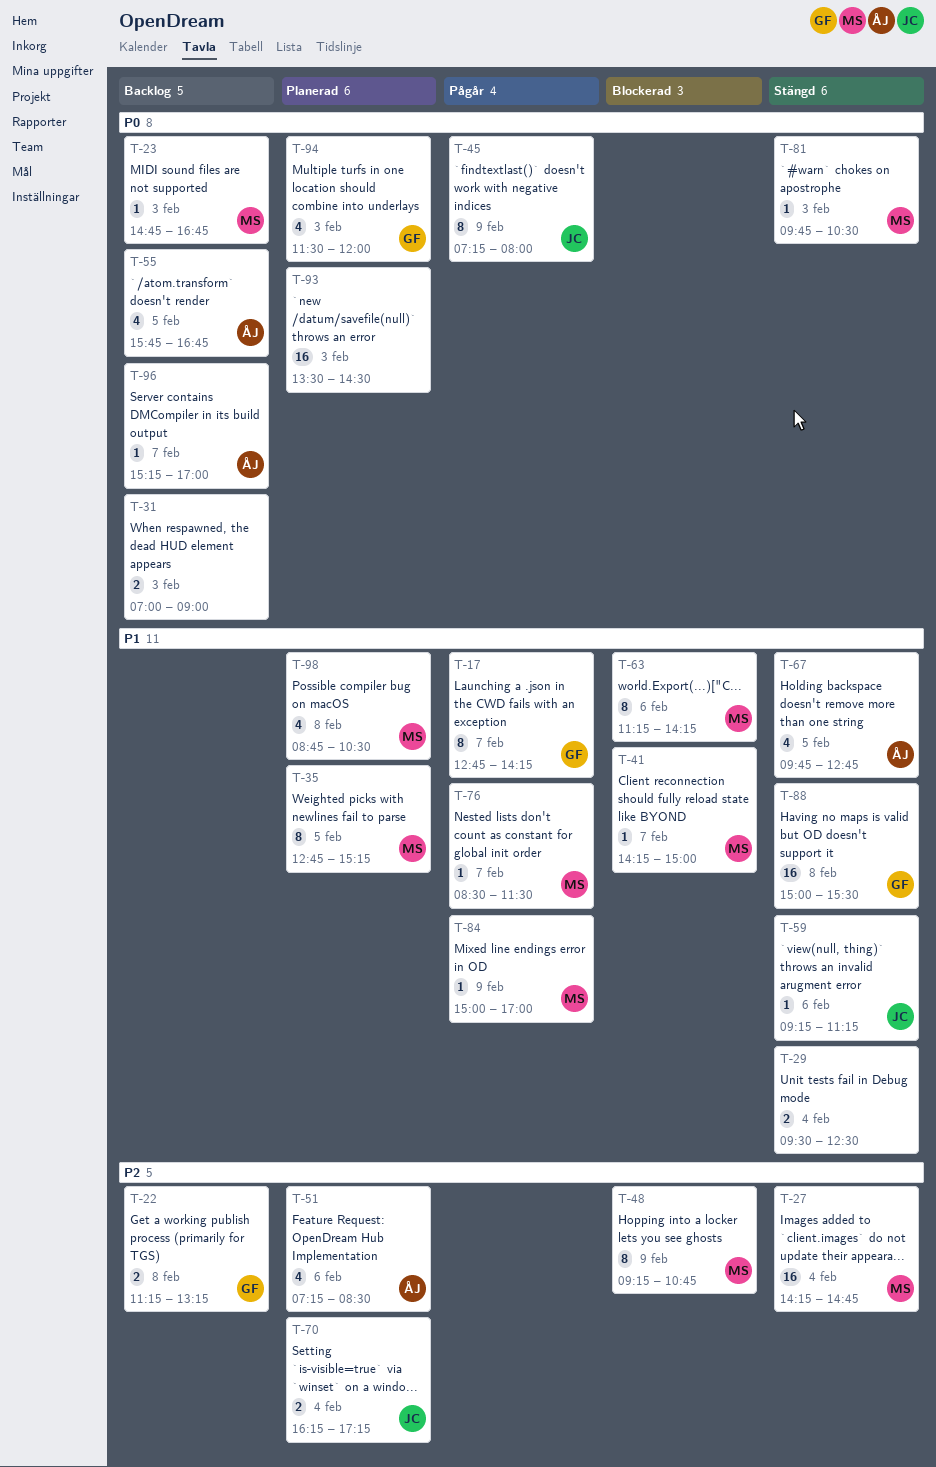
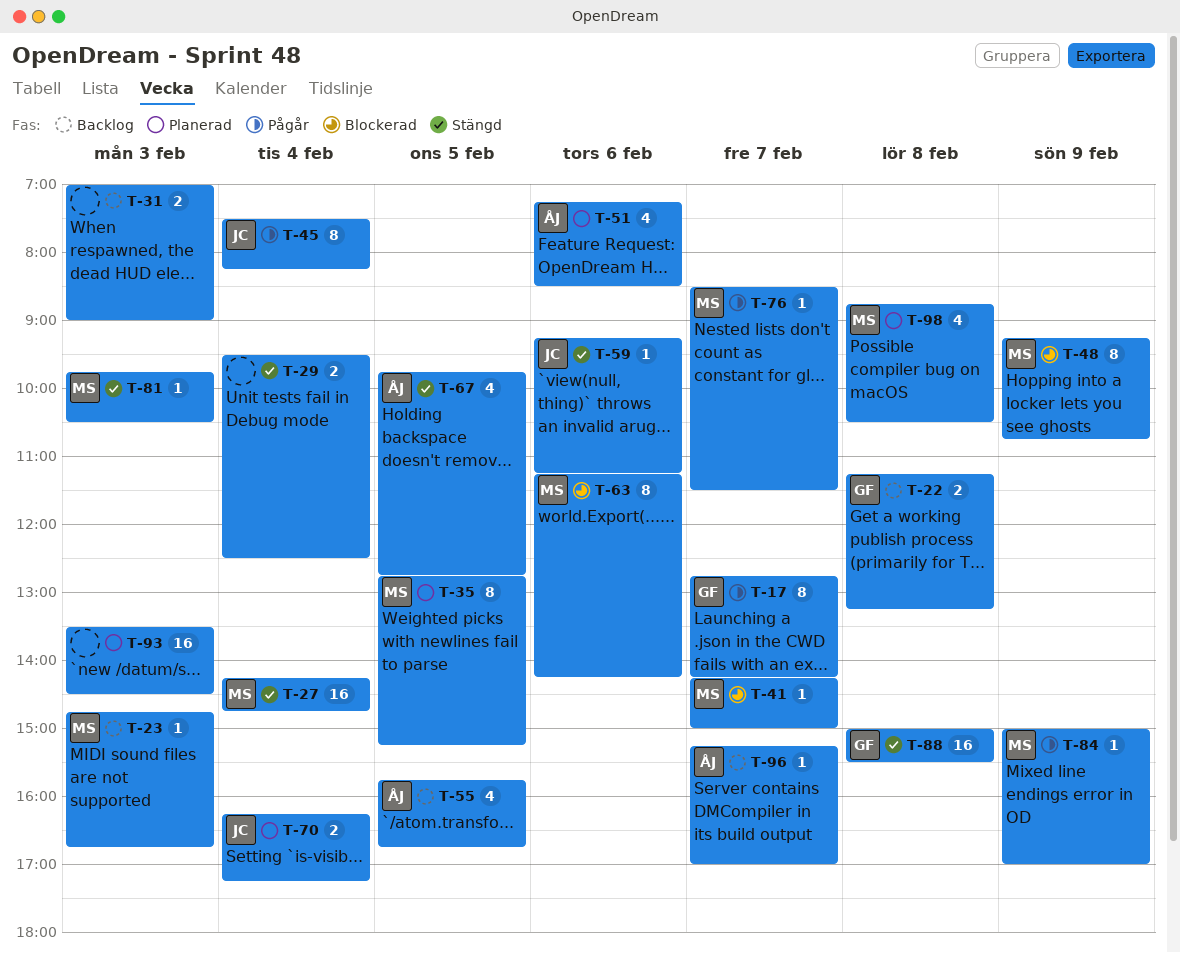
T-45, day: Feb 9 -> Feb 4
T-45, begins: 07:15 -> 07:30
T-45, ends: 08:00 -> 08:15
T-94: present -> none

